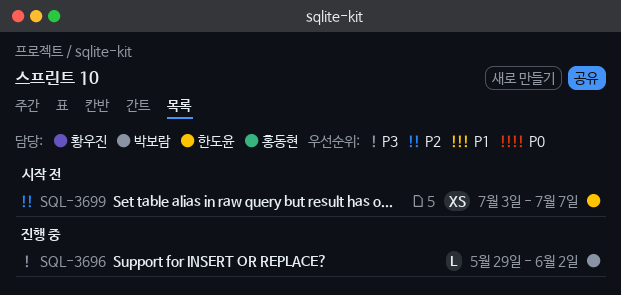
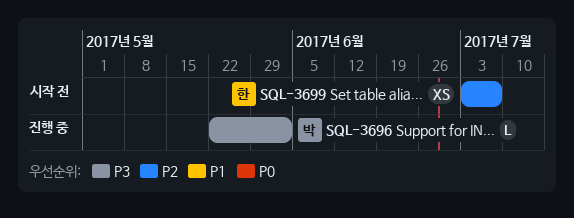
SQL-3696, start: May 29 -> May 22

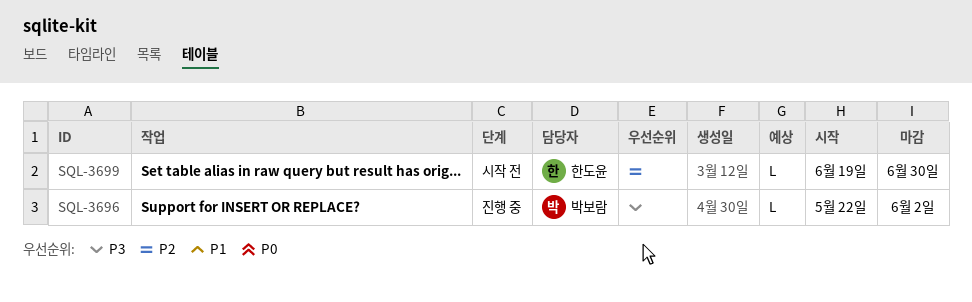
SQL-3699, estimate: XS -> L
SQL-3699, start: Jul 3 -> Jun 19
SQL-3699, due: Jul 7 -> Jun 30

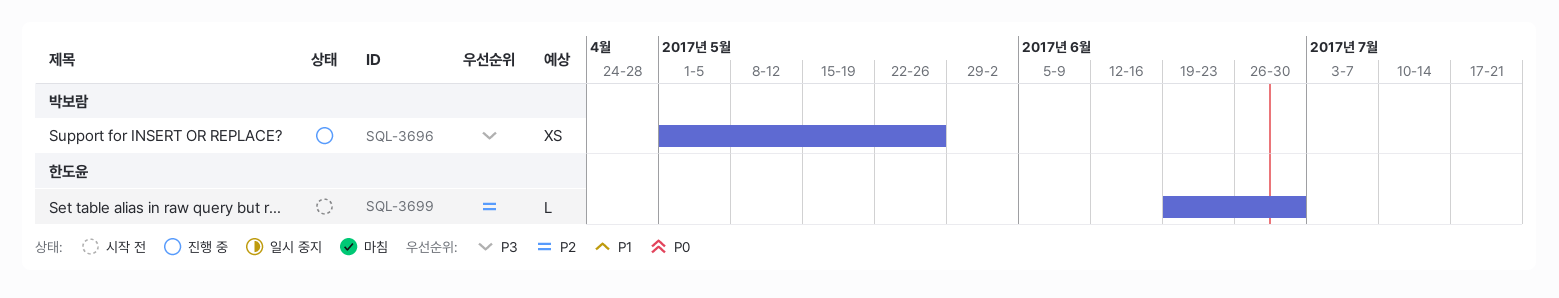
SQL-3696, estimate: L -> XS
SQL-3696, start: May 22 -> May 1
SQL-3696, due: Jun 2 -> May 26

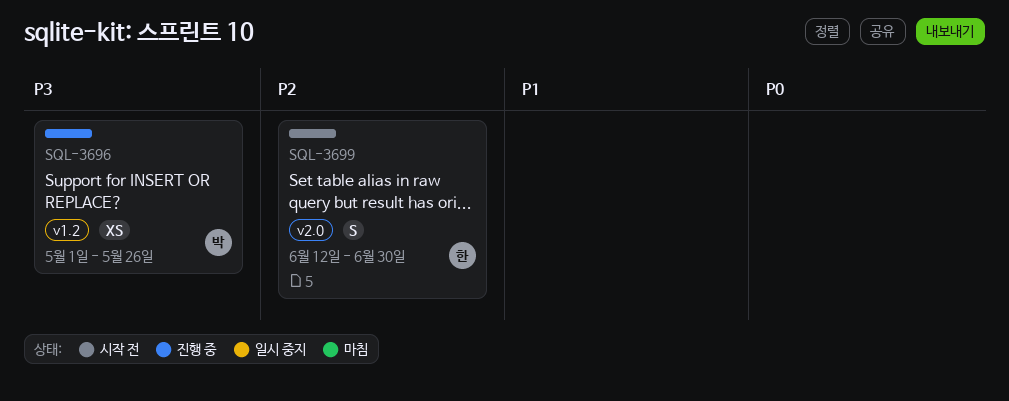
SQL-3699, estimate: L -> S
SQL-3699, start: Jun 19 -> Jun 12

